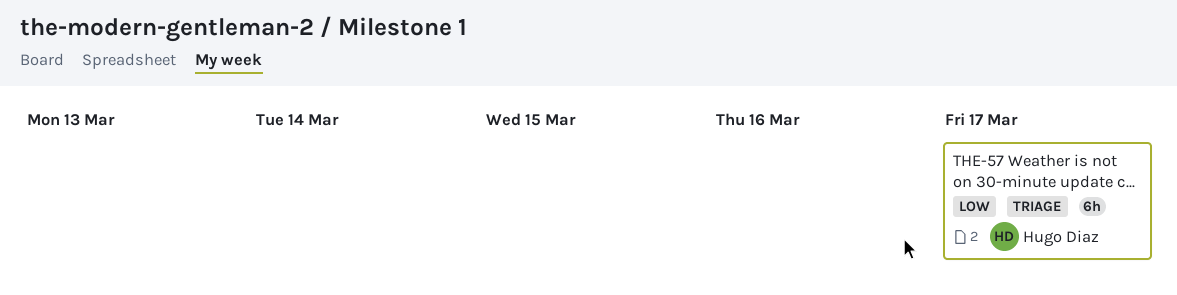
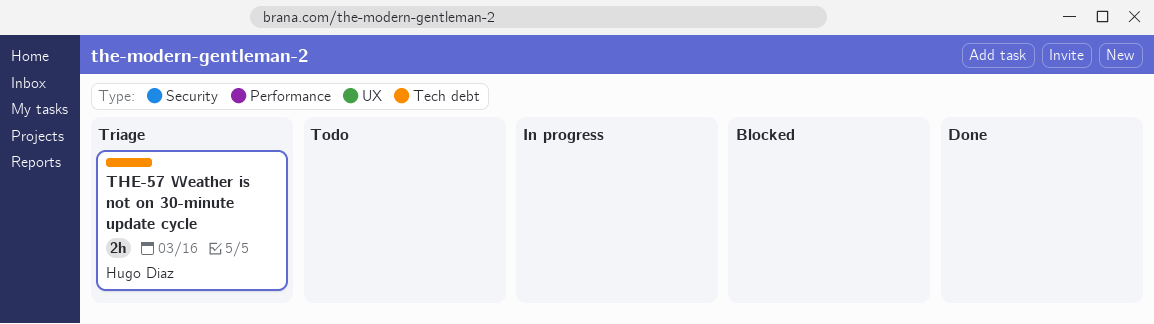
THE-57, estimate: 6h -> 2h
THE-57, due: Mar 17 -> Mar 16

